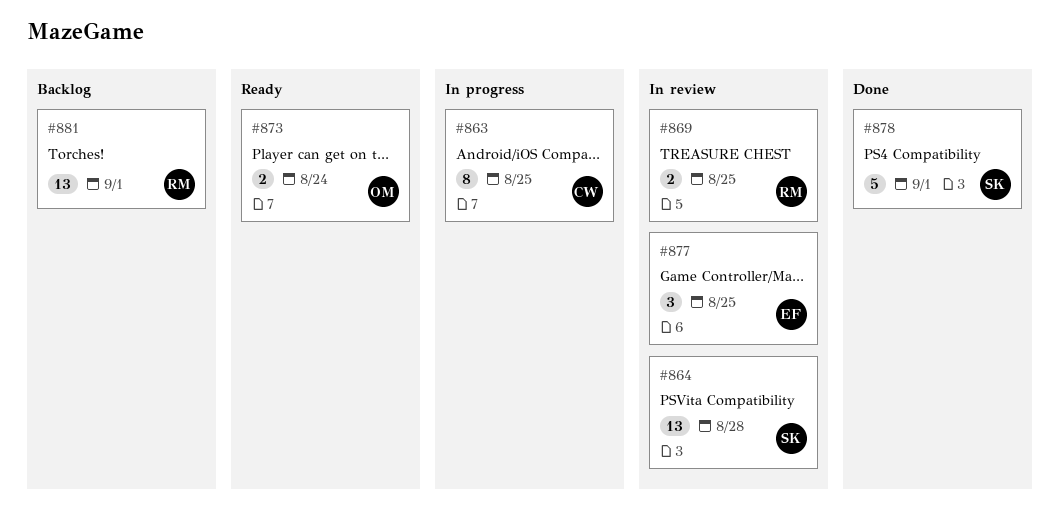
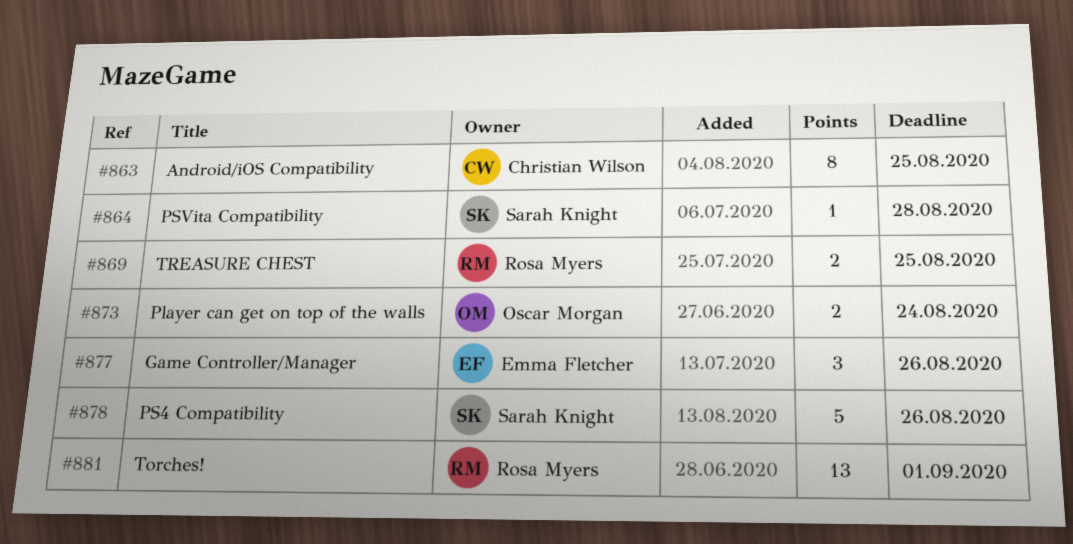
#864, estimate: 13 -> 1
#877, due: Aug 25 -> Aug 26
#878, due: Sep 1 -> Aug 26

